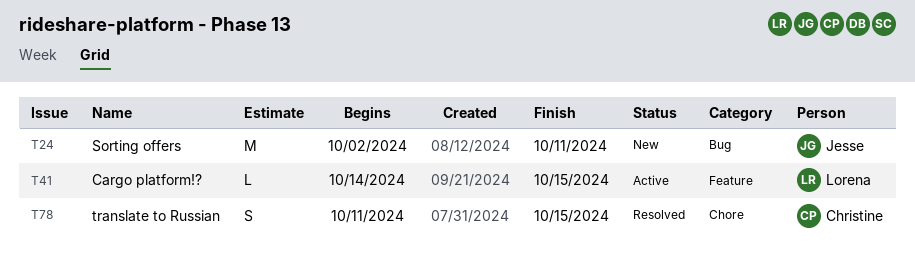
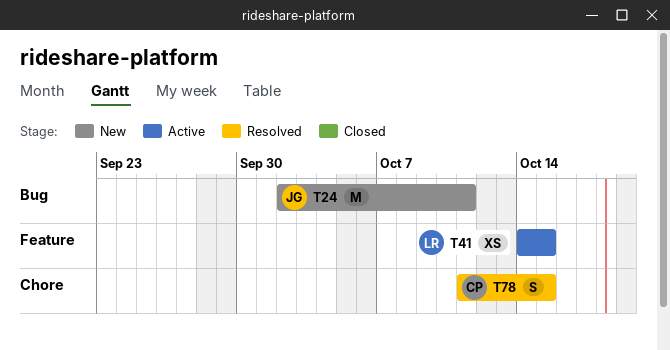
T41, estimate: L -> XS

